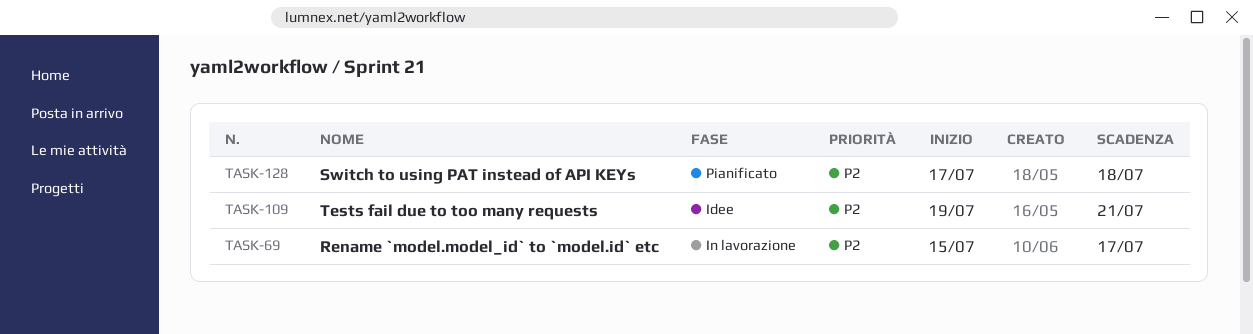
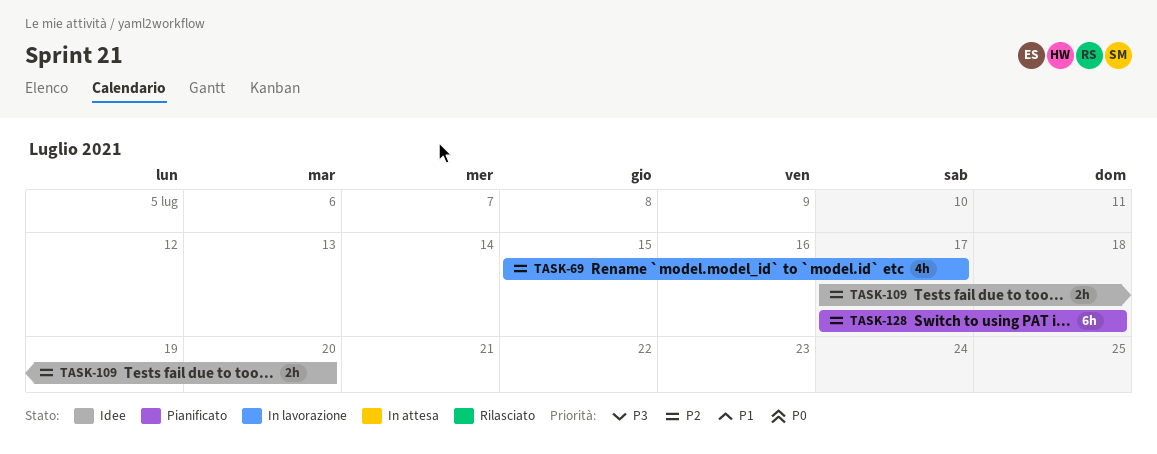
TASK-109, start: Jul 19 -> Jul 17
TASK-109, due: Jul 21 -> Jul 20

